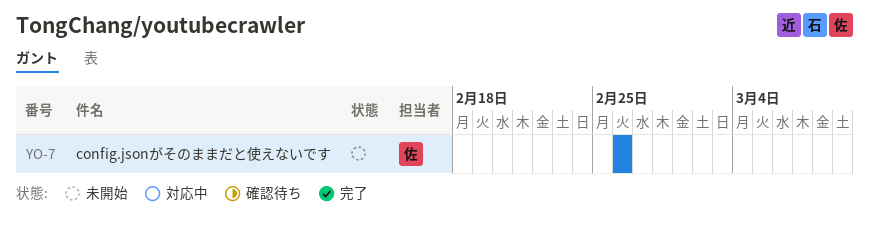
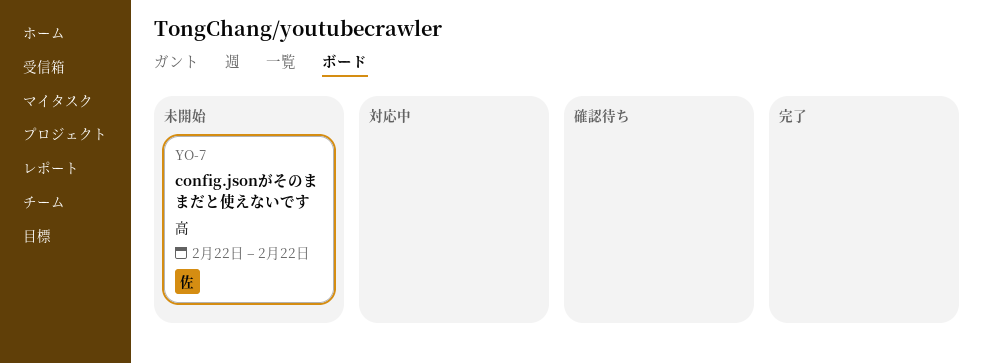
YO-7, start: Feb 26 -> Feb 22
YO-7, due: Feb 26 -> Feb 22

